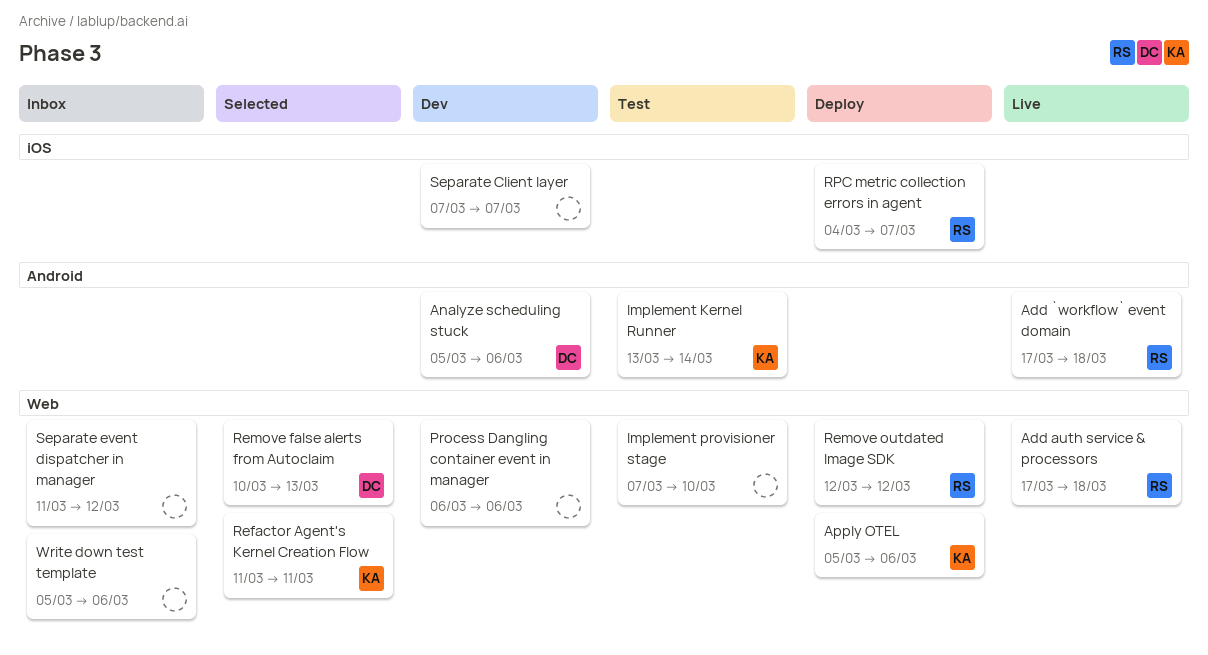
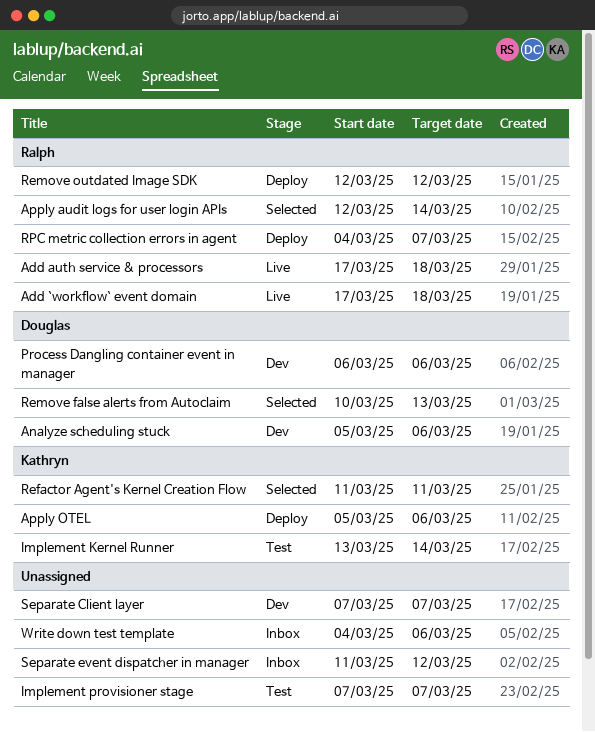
Apply audit logs for user login APIs: none -> present
Implement provisioner stage, due: Mar 10 -> Mar 7
Process Dangling container event in manager, owner: none -> Douglas
Write down test template, start: Mar 5 -> Mar 4

